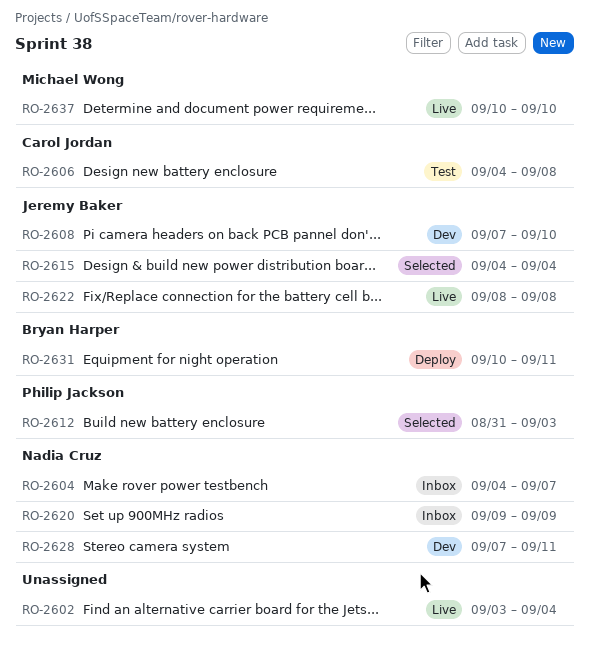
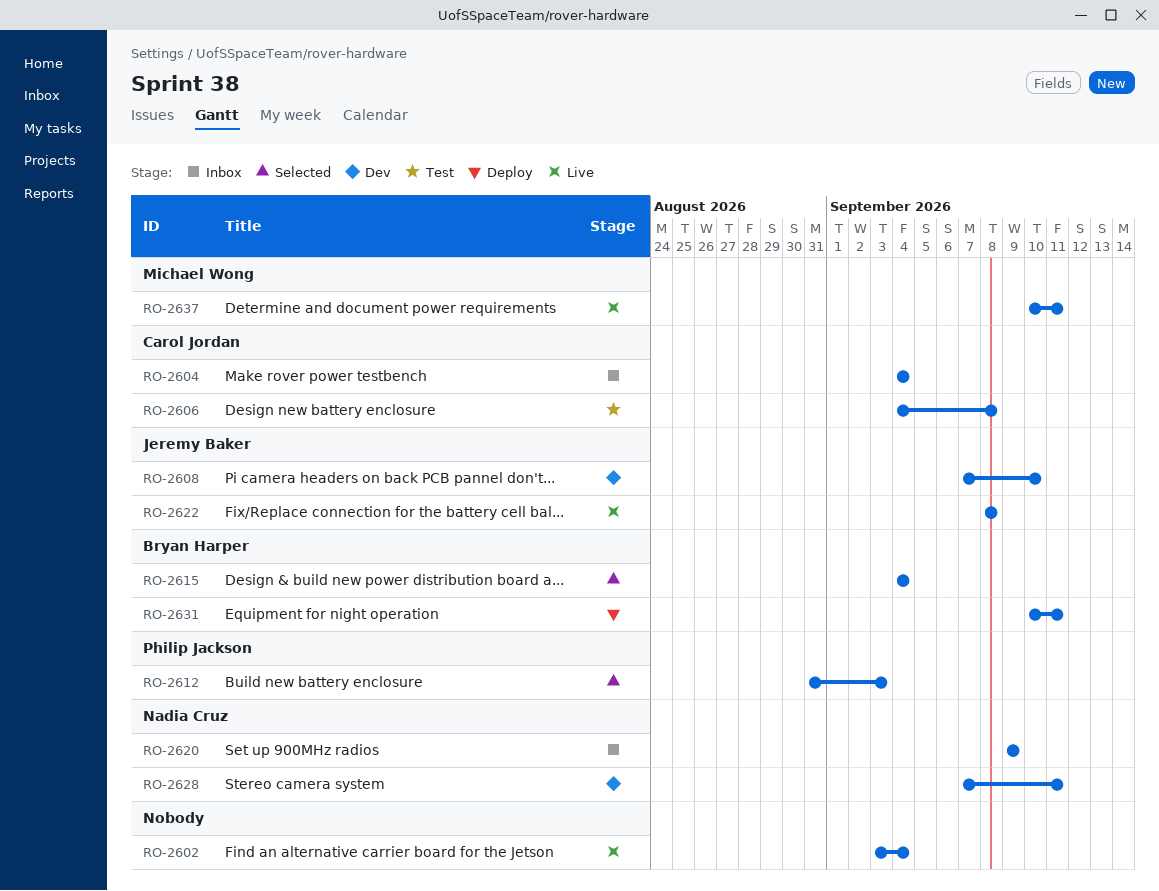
RO-2604, owner: Nadia Cruz -> Carol Jordan
RO-2604, due: Sep 7 -> Sep 4
RO-2615, owner: Jeremy Baker -> Bryan Harper
RO-2637, due: Sep 10 -> Sep 11

